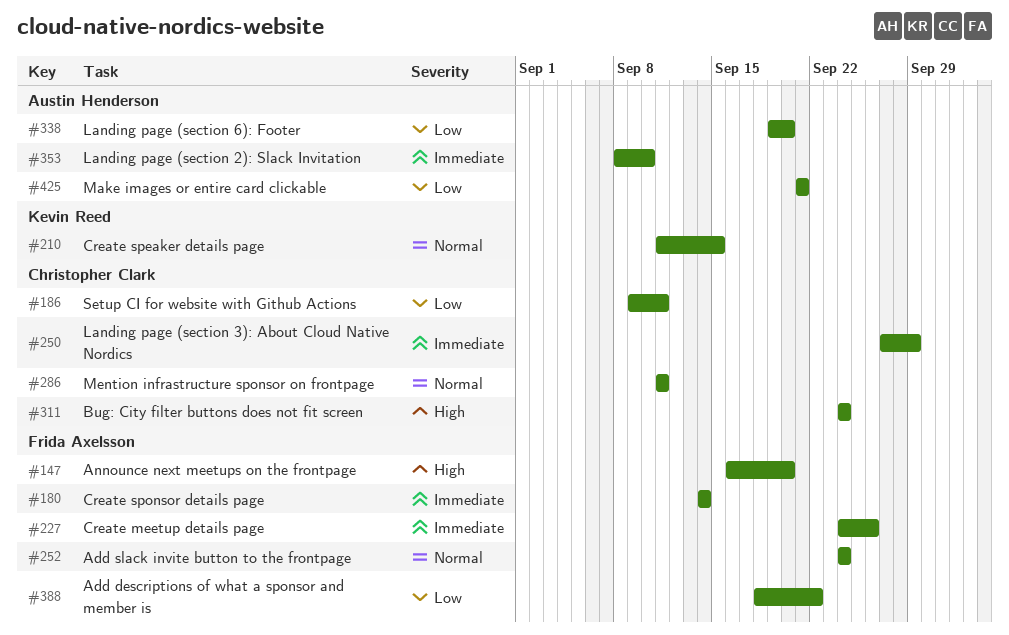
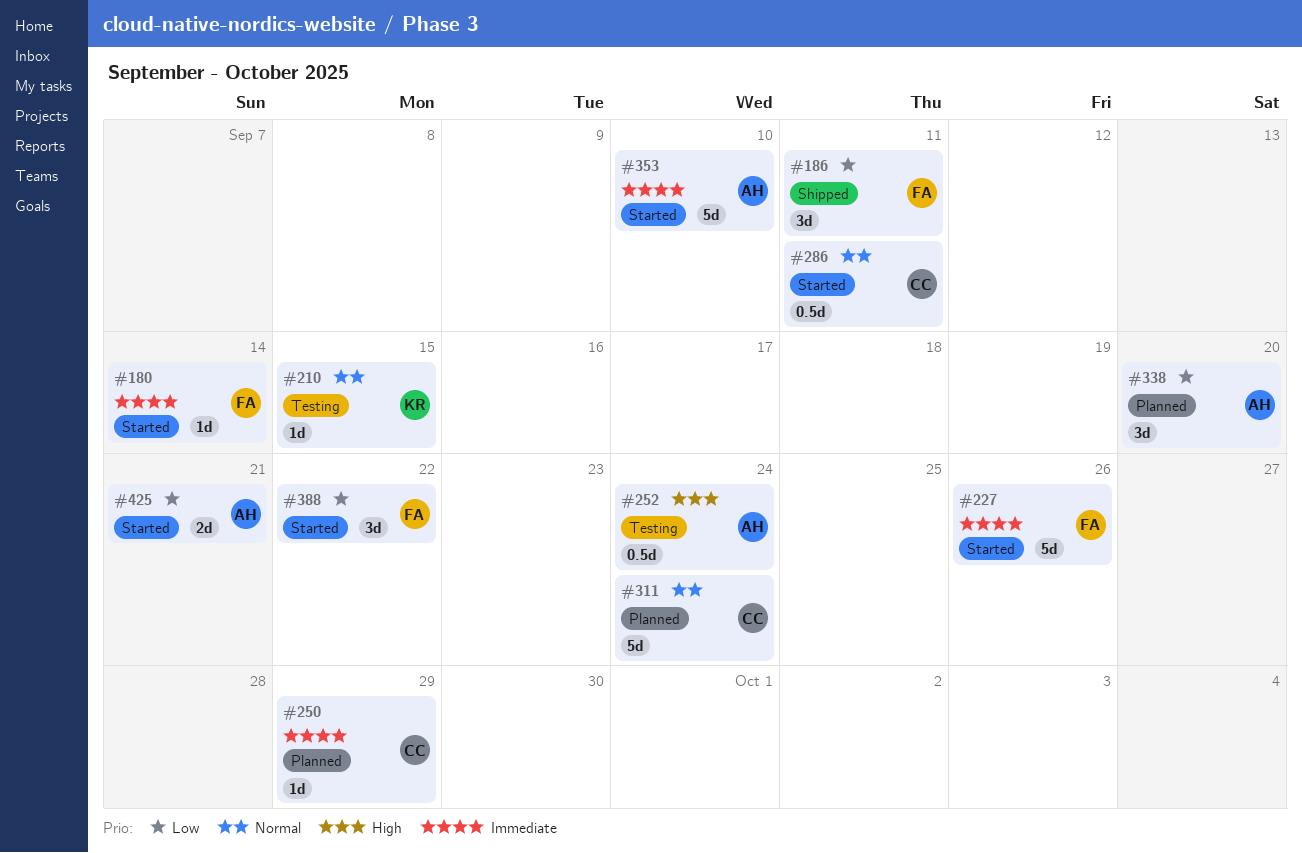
#147: present -> none
#186, owner: Christopher Clark -> Frida Axelsson
#252, owner: Frida Axelsson -> Austin Henderson
#252, priority: Normal -> High
#311, priority: High -> Normal

